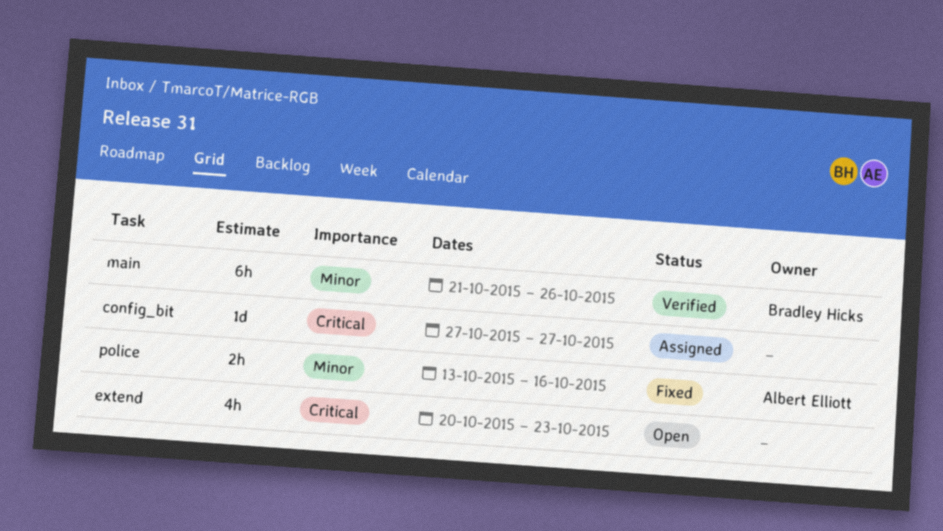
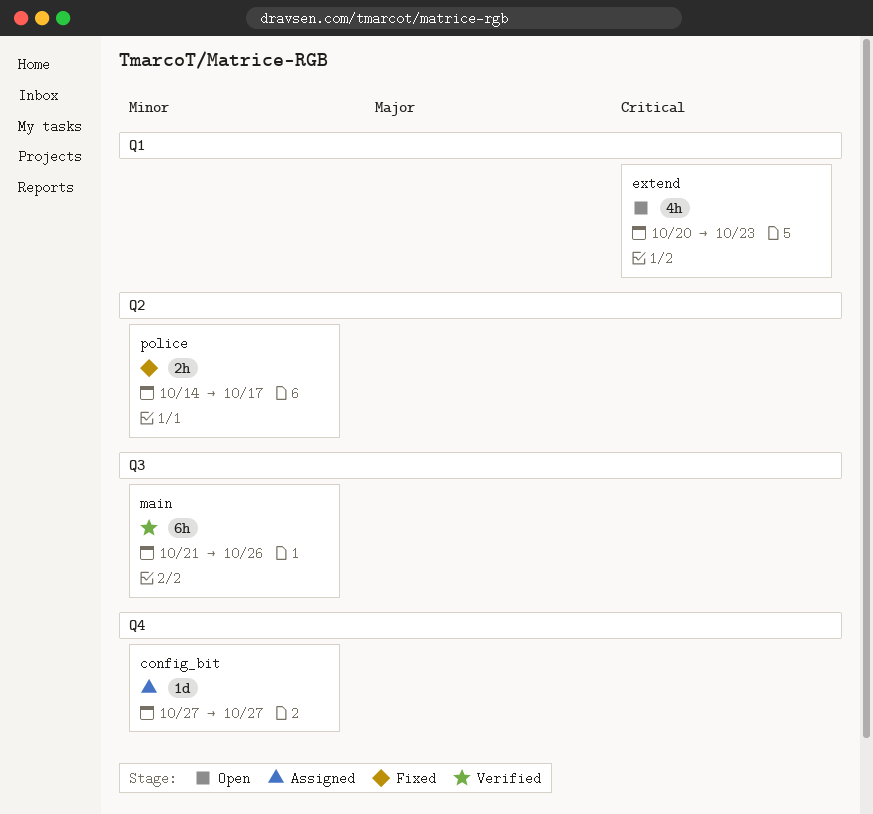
config_bit, priority: Critical -> Minor
police, start: Oct 13 -> Oct 14
police, due: Oct 16 -> Oct 17

